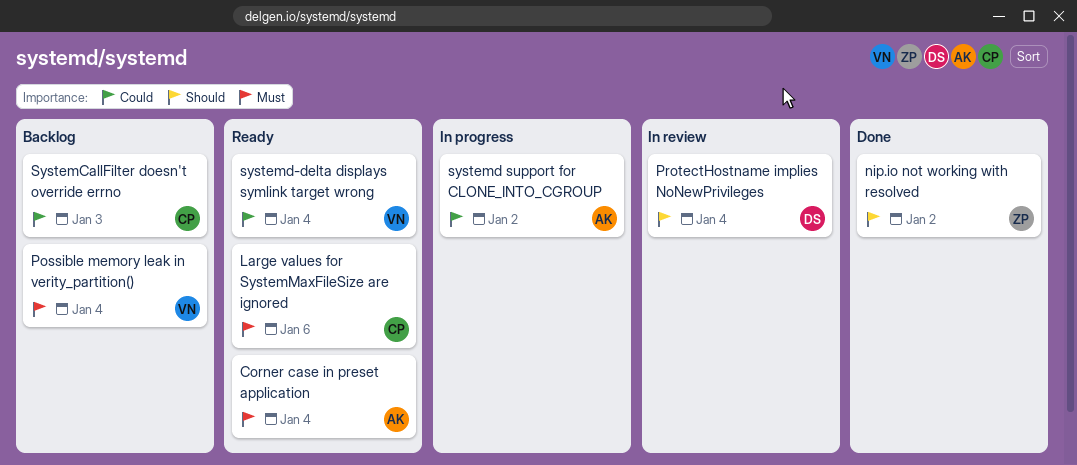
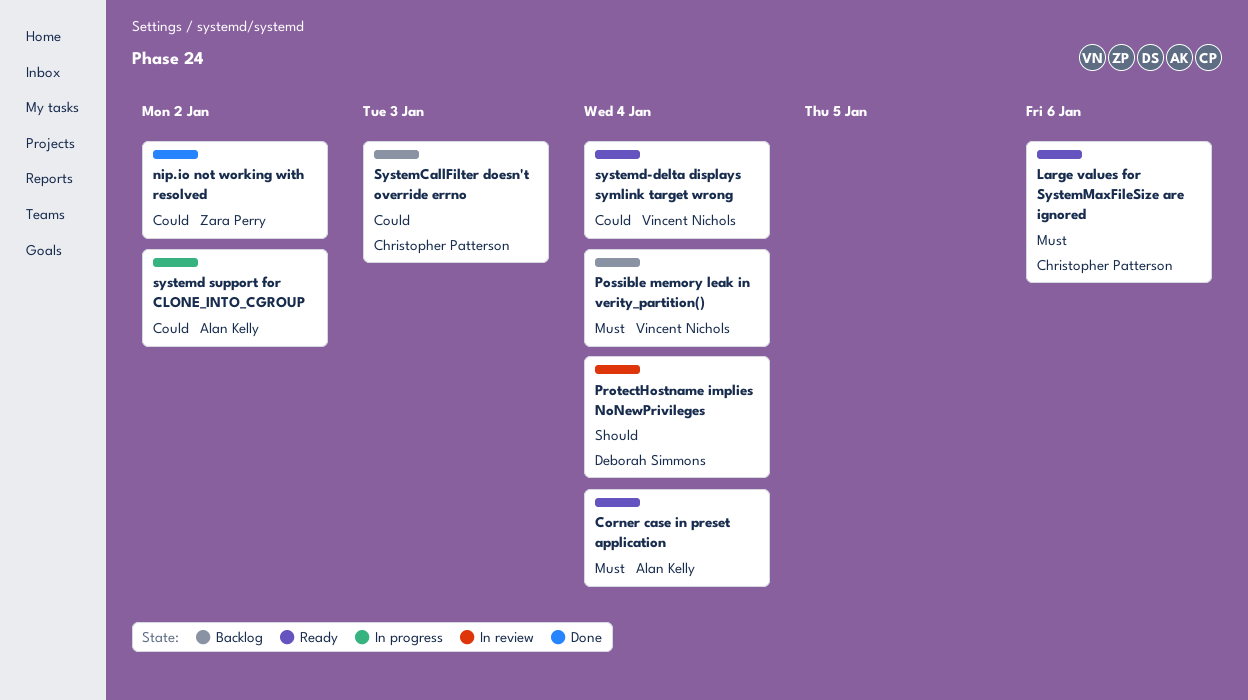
nip.io not working with resolved, priority: Should -> Could

